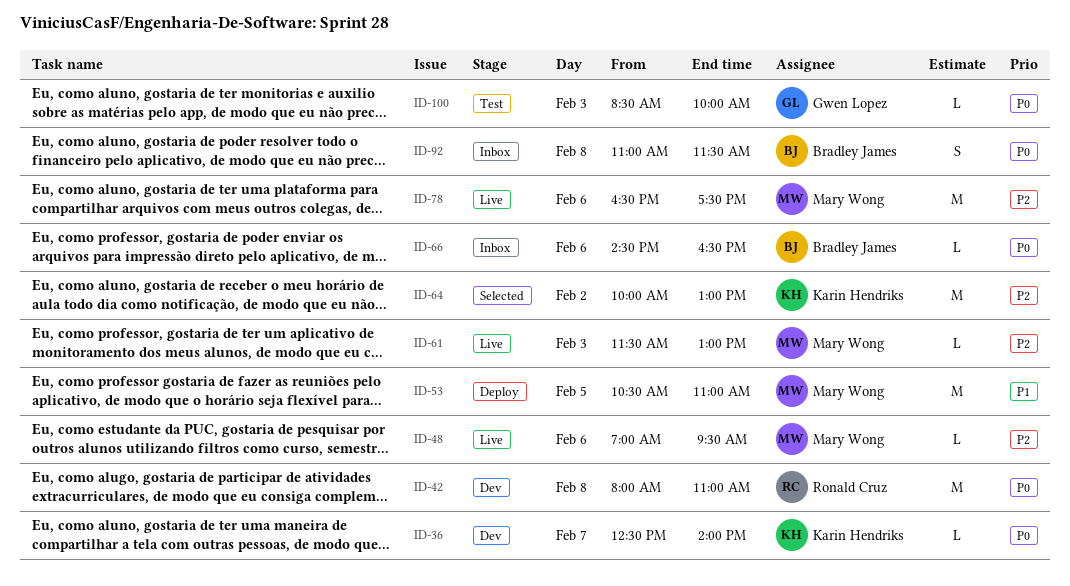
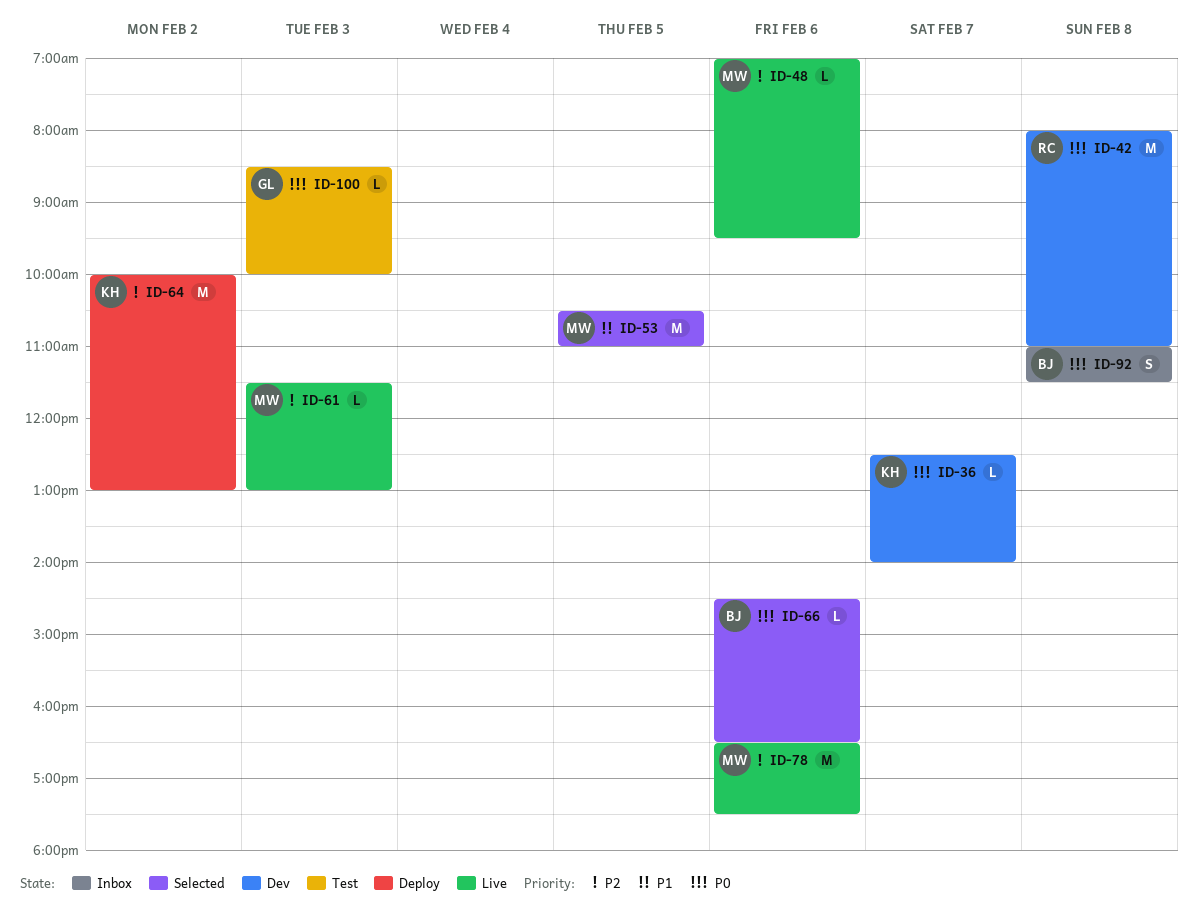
ID-53, status: Deploy -> Selected
ID-64, status: Selected -> Deploy
ID-66, status: Inbox -> Selected

